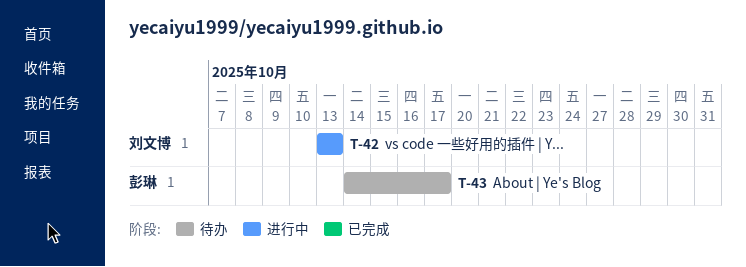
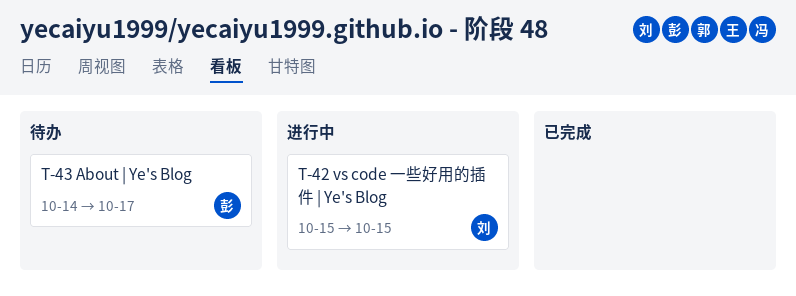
T-42, start: Oct 13 -> Oct 15
T-42, due: Oct 13 -> Oct 15

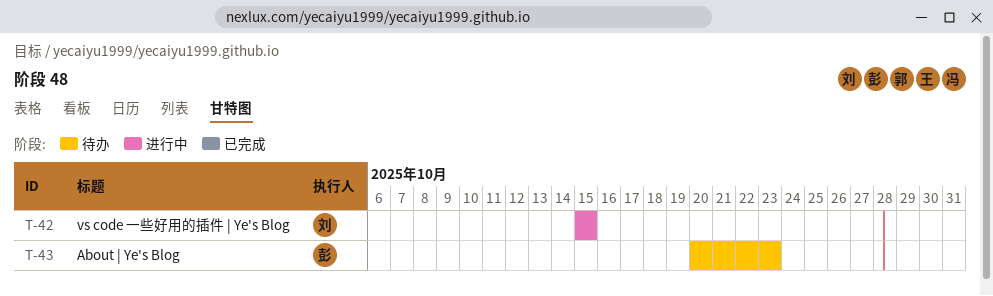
T-43, start: Oct 14 -> Oct 20
T-43, due: Oct 17 -> Oct 23

